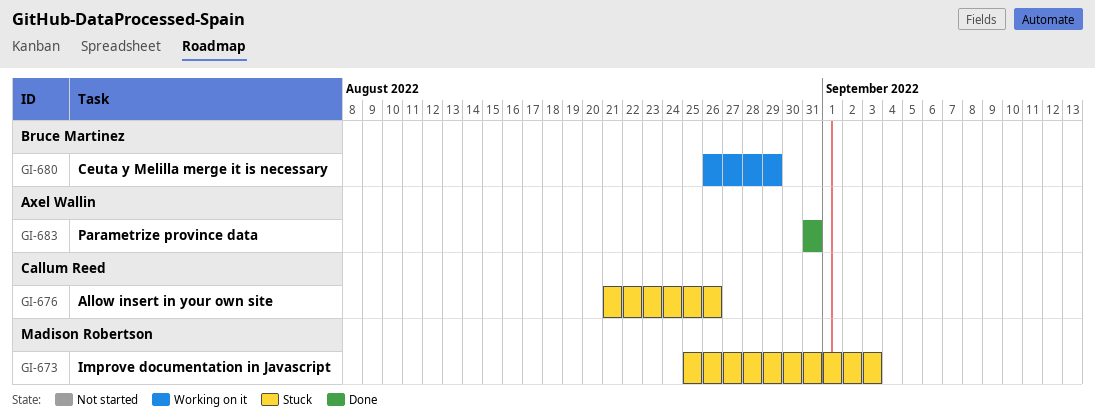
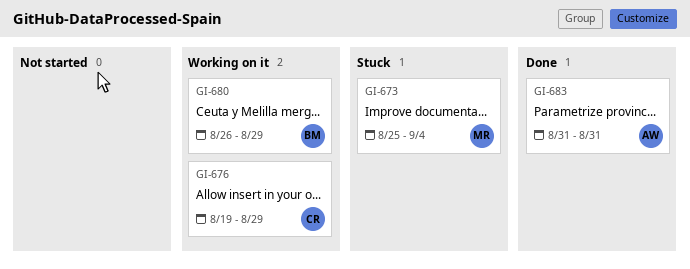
GI-673, due: Sep 3 -> Sep 4
GI-676, status: Stuck -> Working on it
GI-676, start: Aug 21 -> Aug 19
GI-676, due: Aug 26 -> Aug 29

